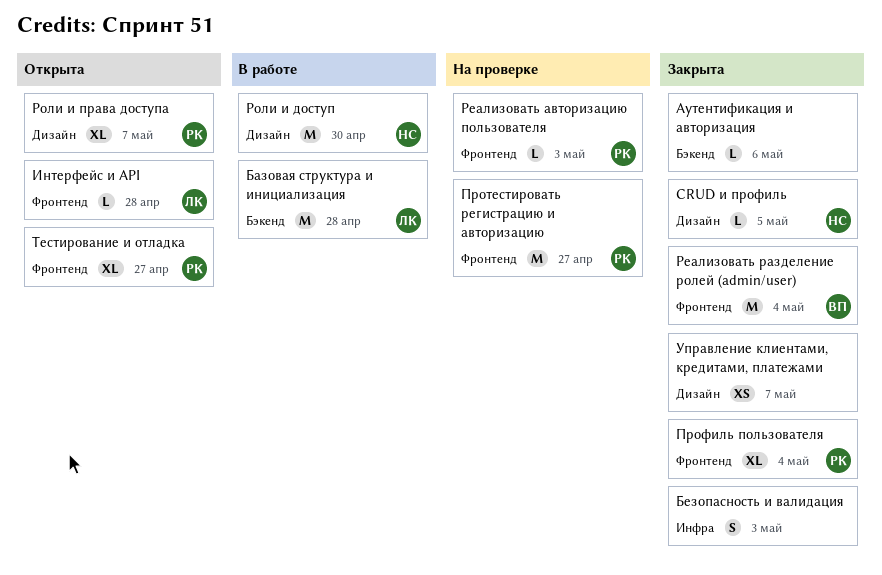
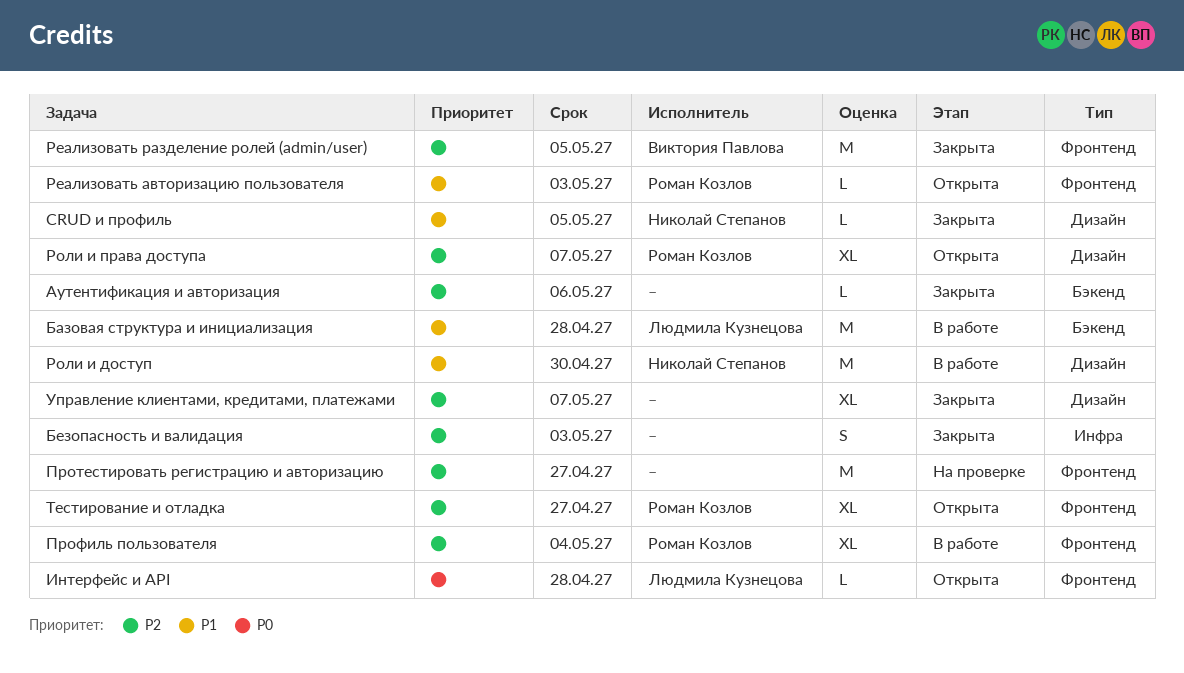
Протестировать регистрацию и авторизацию, owner: Роман Козлов -> none
Профиль пользователя, status: Закрыта -> В работе
Реализовать авторизацию пользователя, status: На проверке -> Открыта
Реализовать разделение ролей (admin/user), due: May 4 -> May 5
Управление клиентами, кредитами, платежами, estimate: XS -> XL

